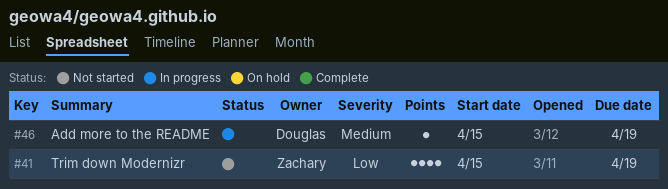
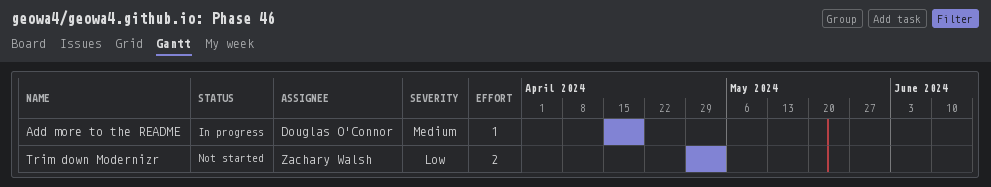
Trim down Modernizr, estimate: 4 -> 2
Trim down Modernizr, start: Apr 15 -> Apr 29
Trim down Modernizr, due: Apr 19 -> May 3

